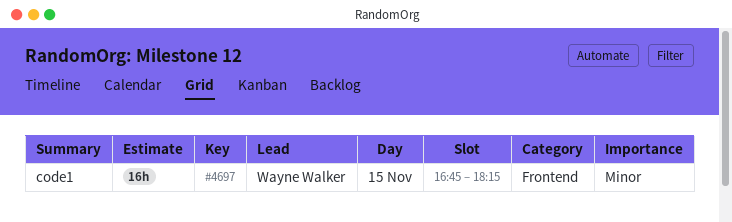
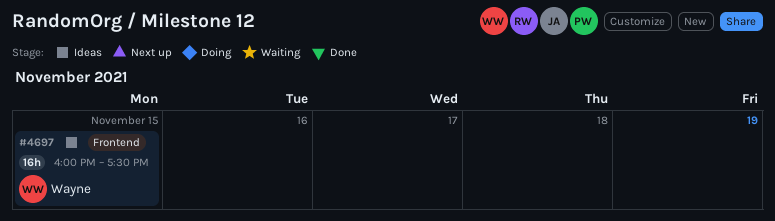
#4697, begins: 16:45 -> 16:00
#4697, ends: 18:15 -> 17:30

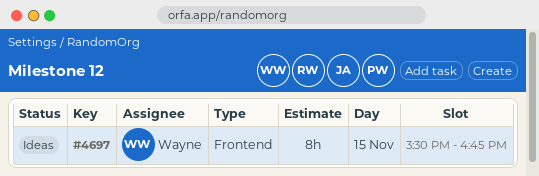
#4697, estimate: 16h -> 8h
#4697, begins: 16:00 -> 15:30
#4697, ends: 17:30 -> 16:45

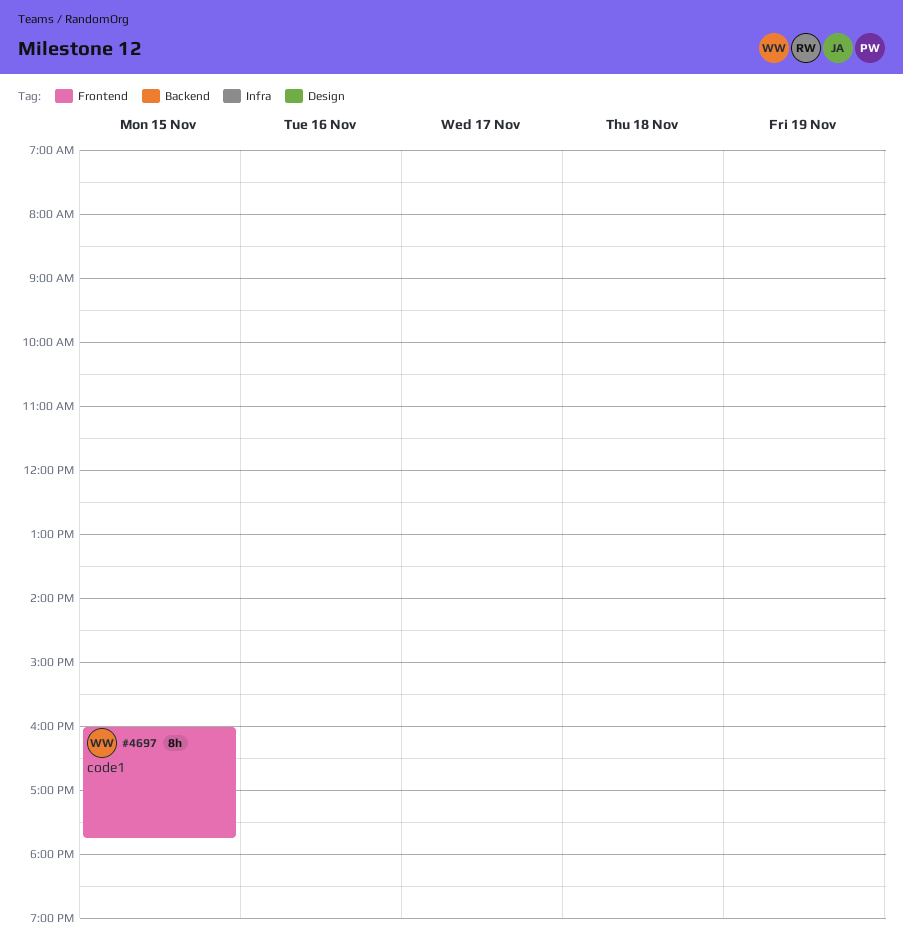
#4697, begins: 15:30 -> 16:00
#4697, ends: 16:45 -> 17:45

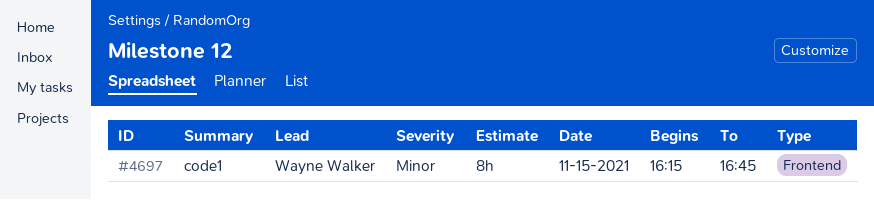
#4697, begins: 16:00 -> 16:15
#4697, ends: 17:45 -> 16:45

